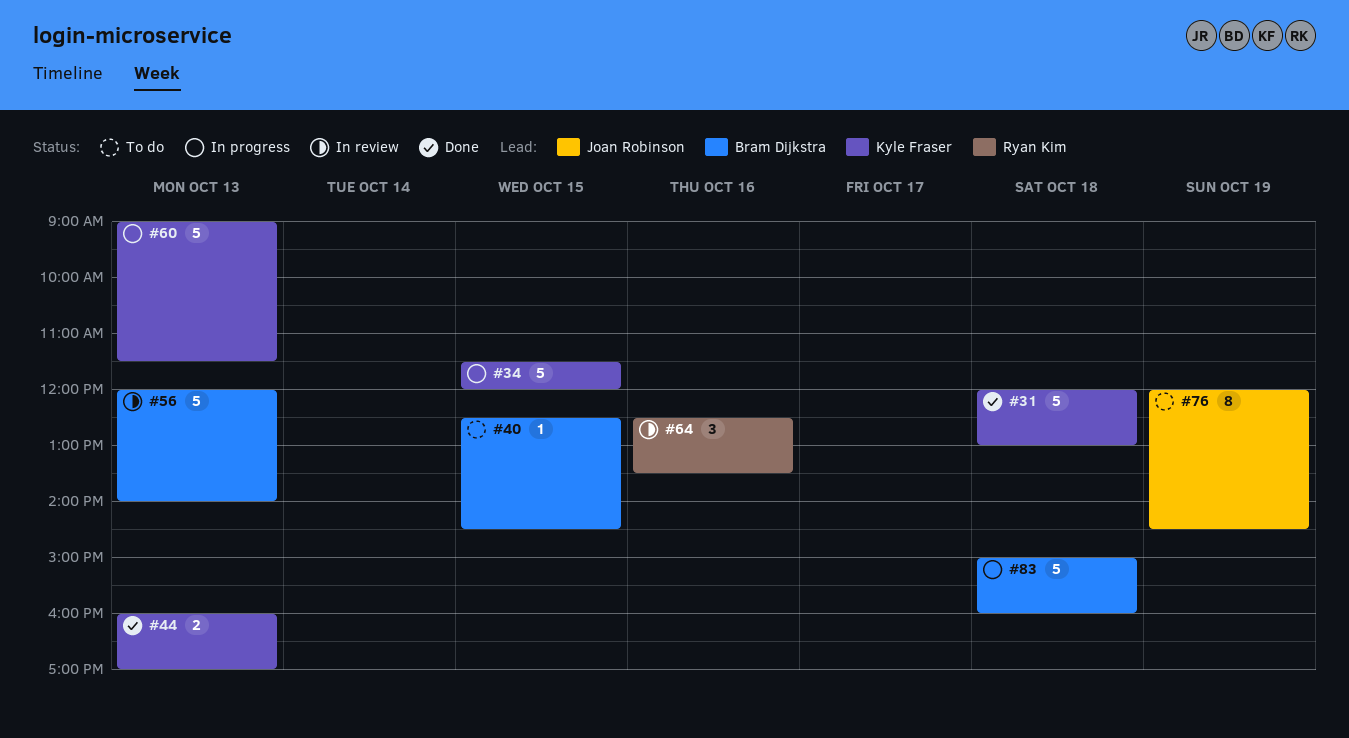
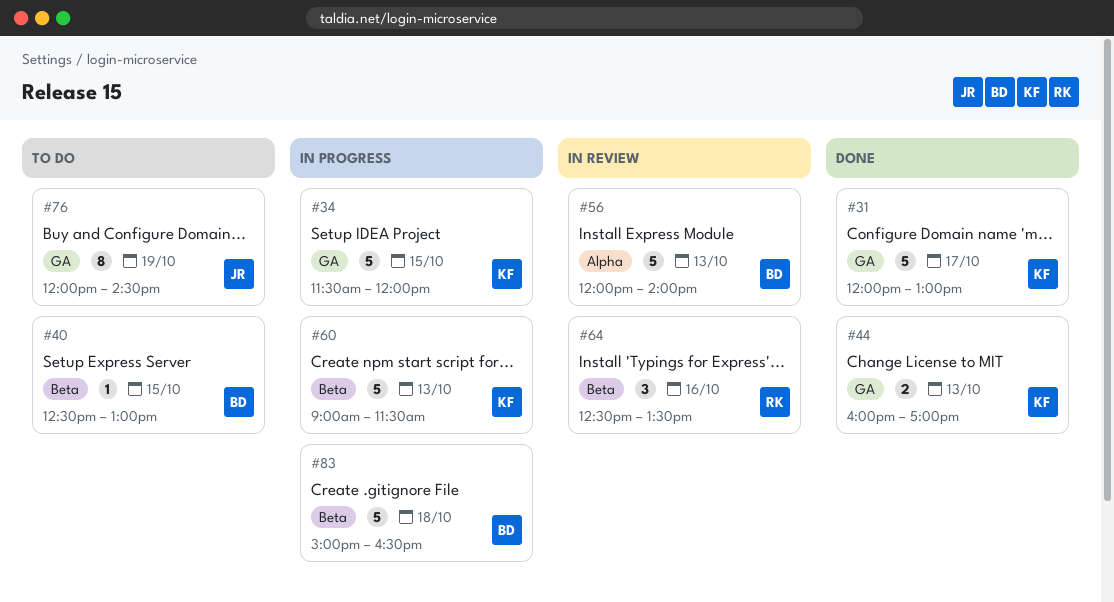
#31, day: Oct 18 -> Oct 17
#40, ends: 14:30 -> 13:00
#83, ends: 16:00 -> 16:30

